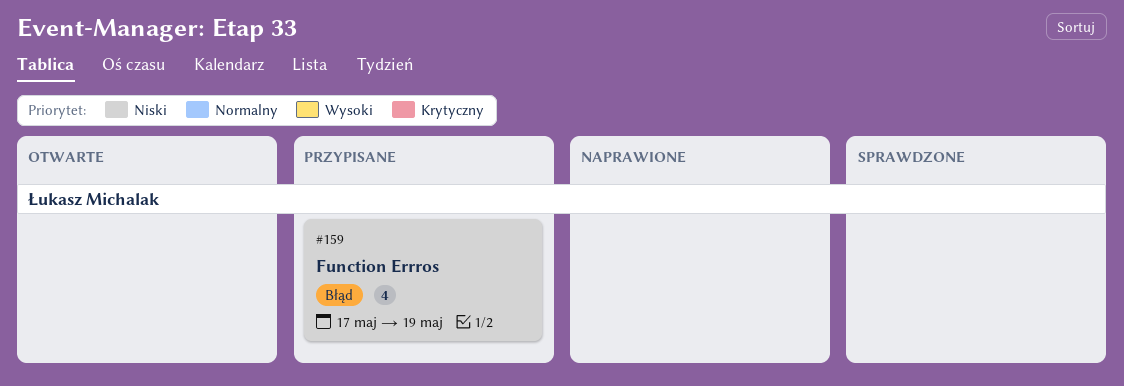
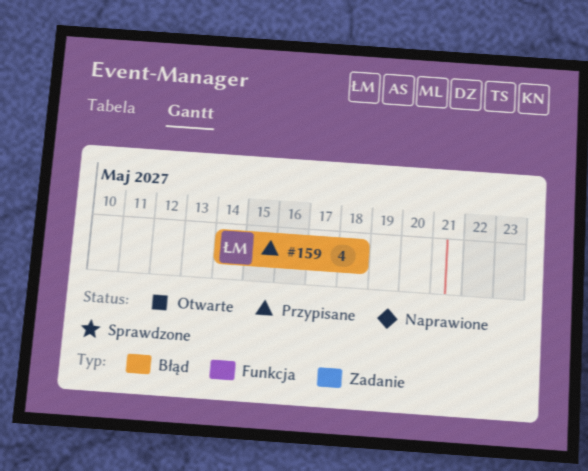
#159, start: May 17 -> May 14
#159, due: May 19 -> May 18

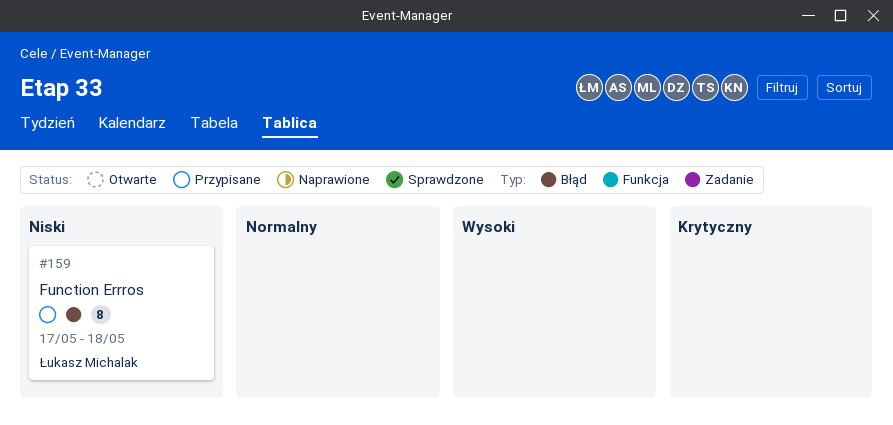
#159, estimate: 4 -> 8
#159, start: May 14 -> May 17

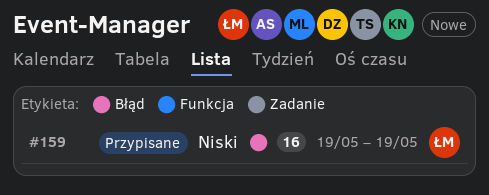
#159, estimate: 8 -> 16
#159, start: May 17 -> May 19
#159, due: May 18 -> May 19

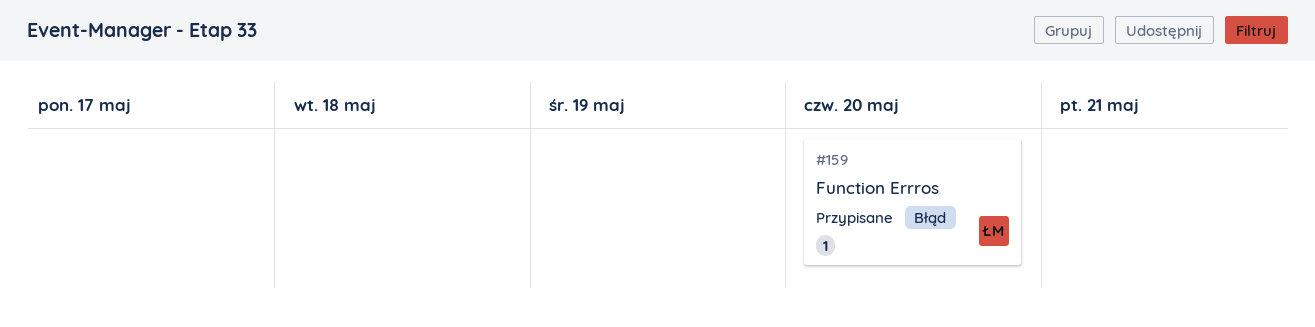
#159, estimate: 16 -> 1
#159, due: May 19 -> May 20

